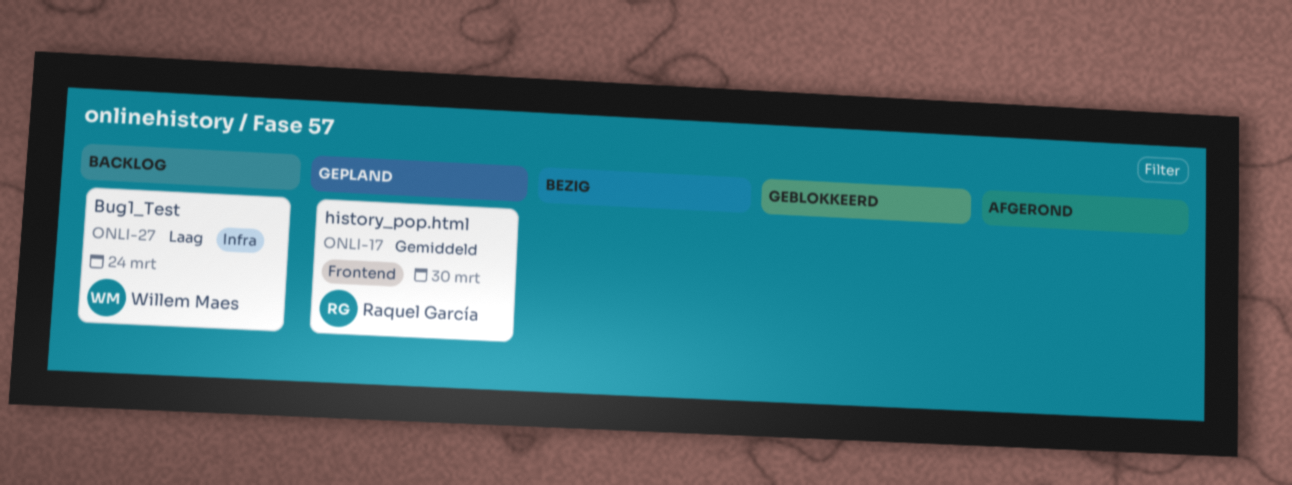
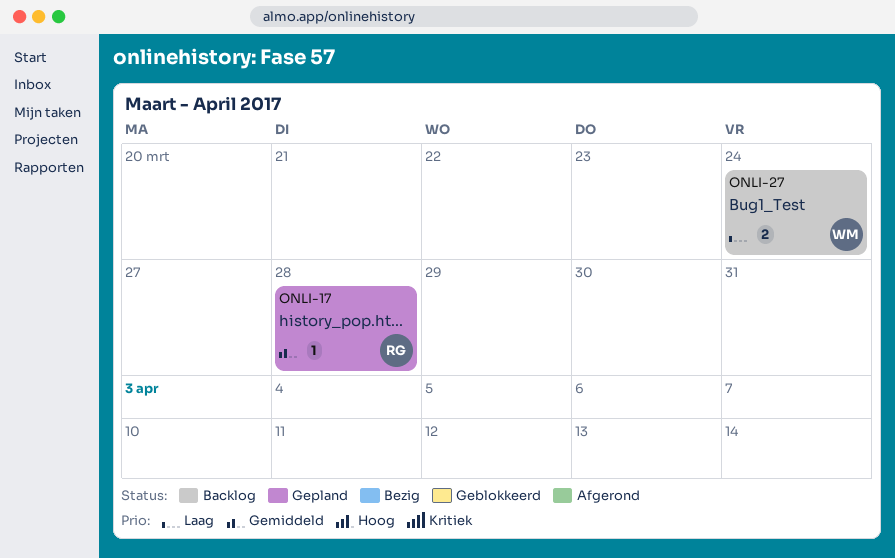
ONLI-17, due: Mar 30 -> Mar 28

